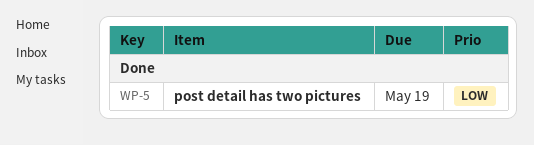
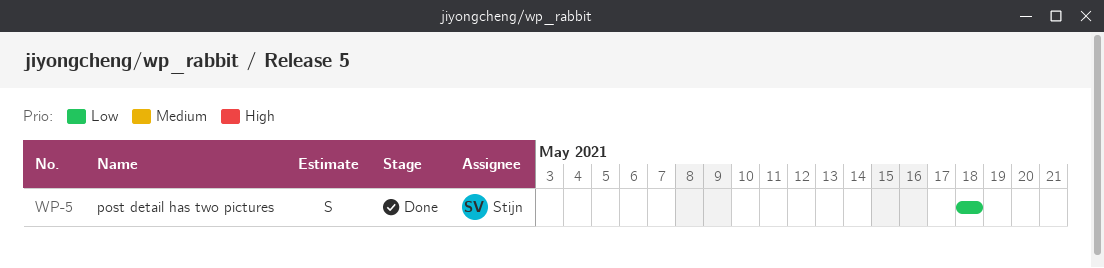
WP-5, due: May 19 -> May 18

